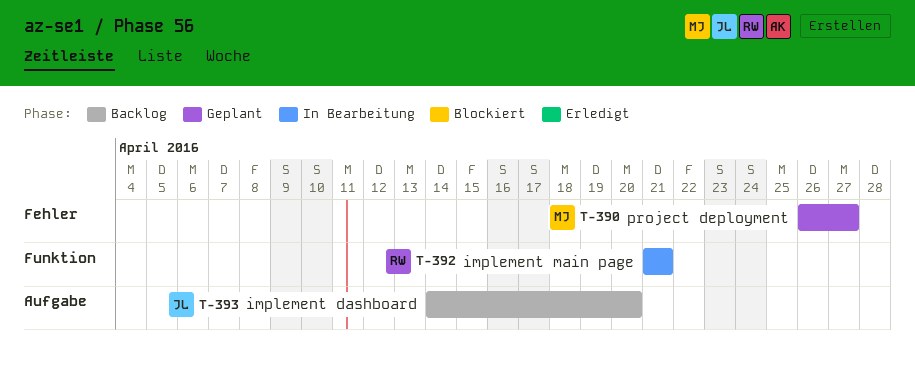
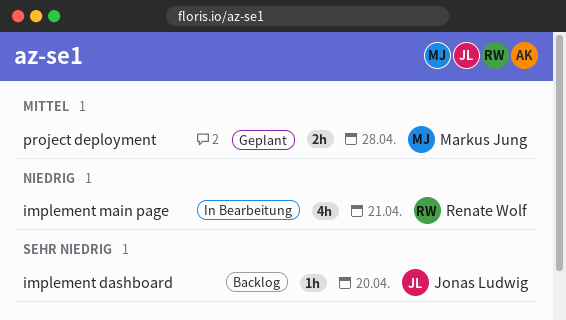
project deployment, due: Apr 27 -> Apr 28

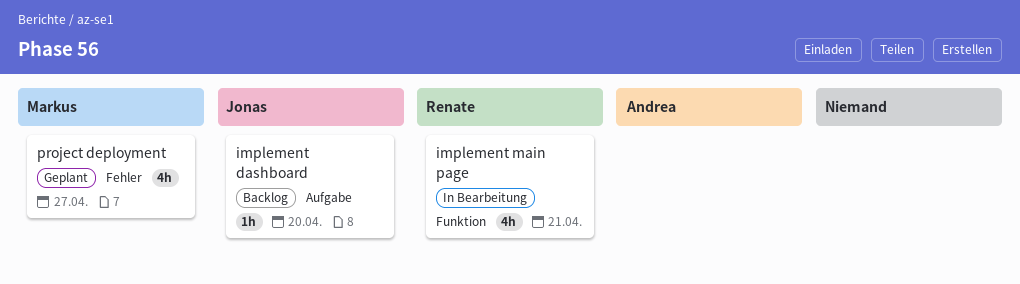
project deployment, estimate: 2h -> 4h
project deployment, due: Apr 28 -> Apr 27

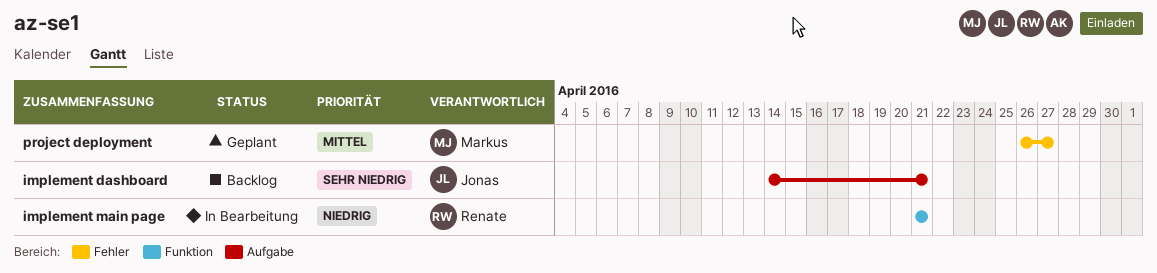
implement dashboard, due: Apr 20 -> Apr 21

